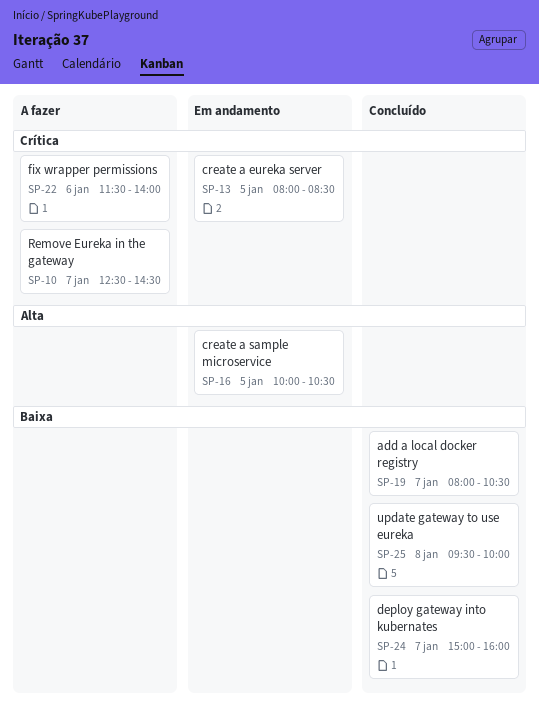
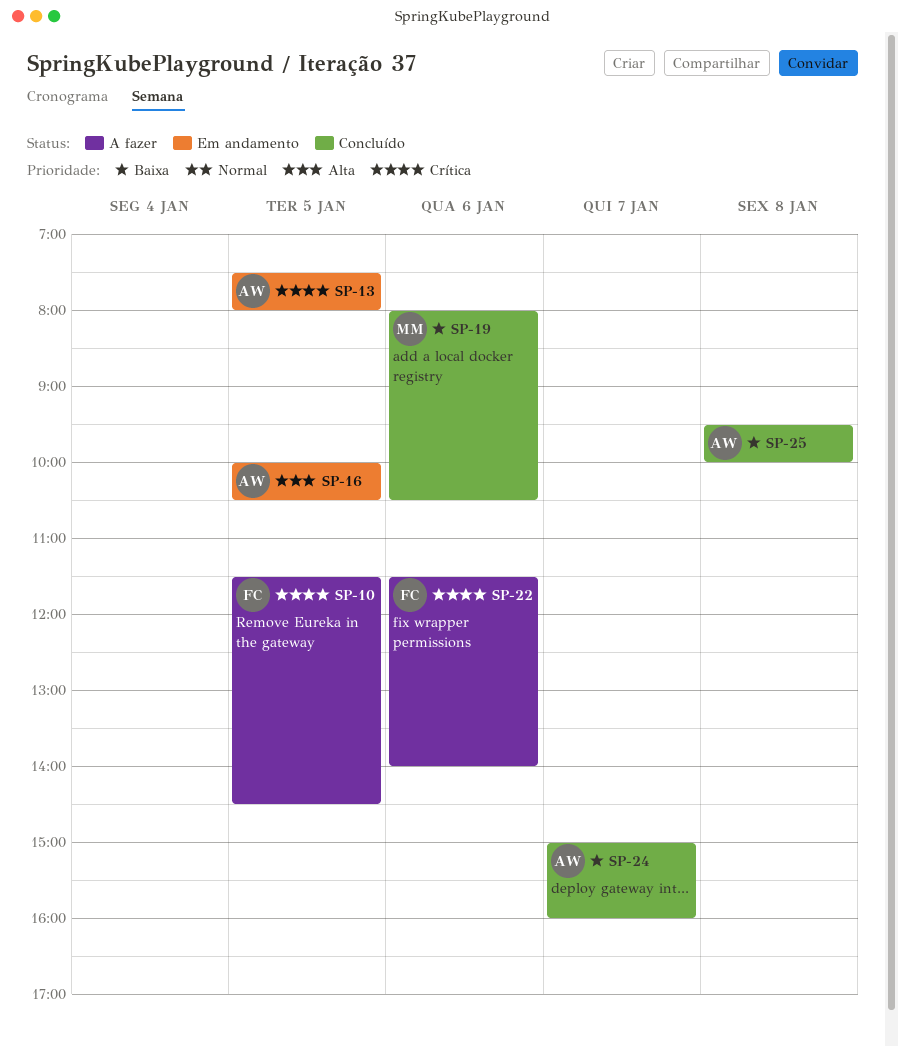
SP-10, day: Jan 7 -> Jan 5
SP-10, begins: 12:30 -> 11:30
SP-13, begins: 08:00 -> 07:30
SP-13, ends: 08:30 -> 08:00
SP-19, day: Jan 7 -> Jan 6

